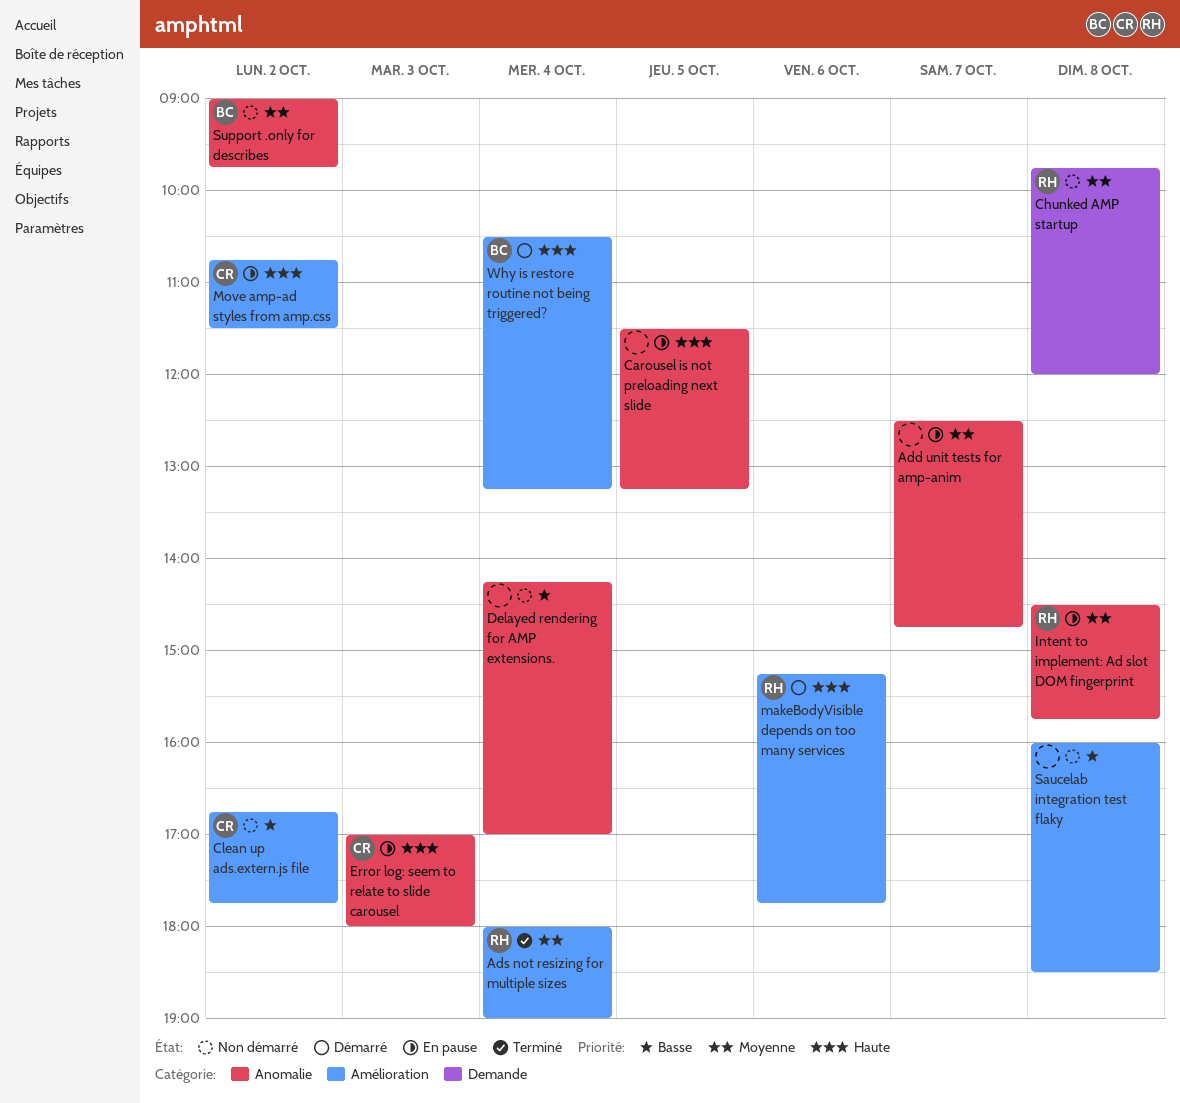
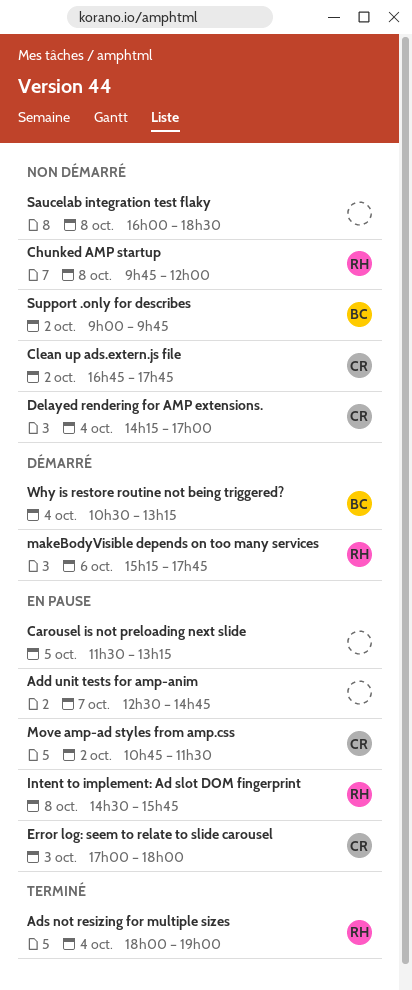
Delayed rendering for AMP extensions., owner: none -> CR

